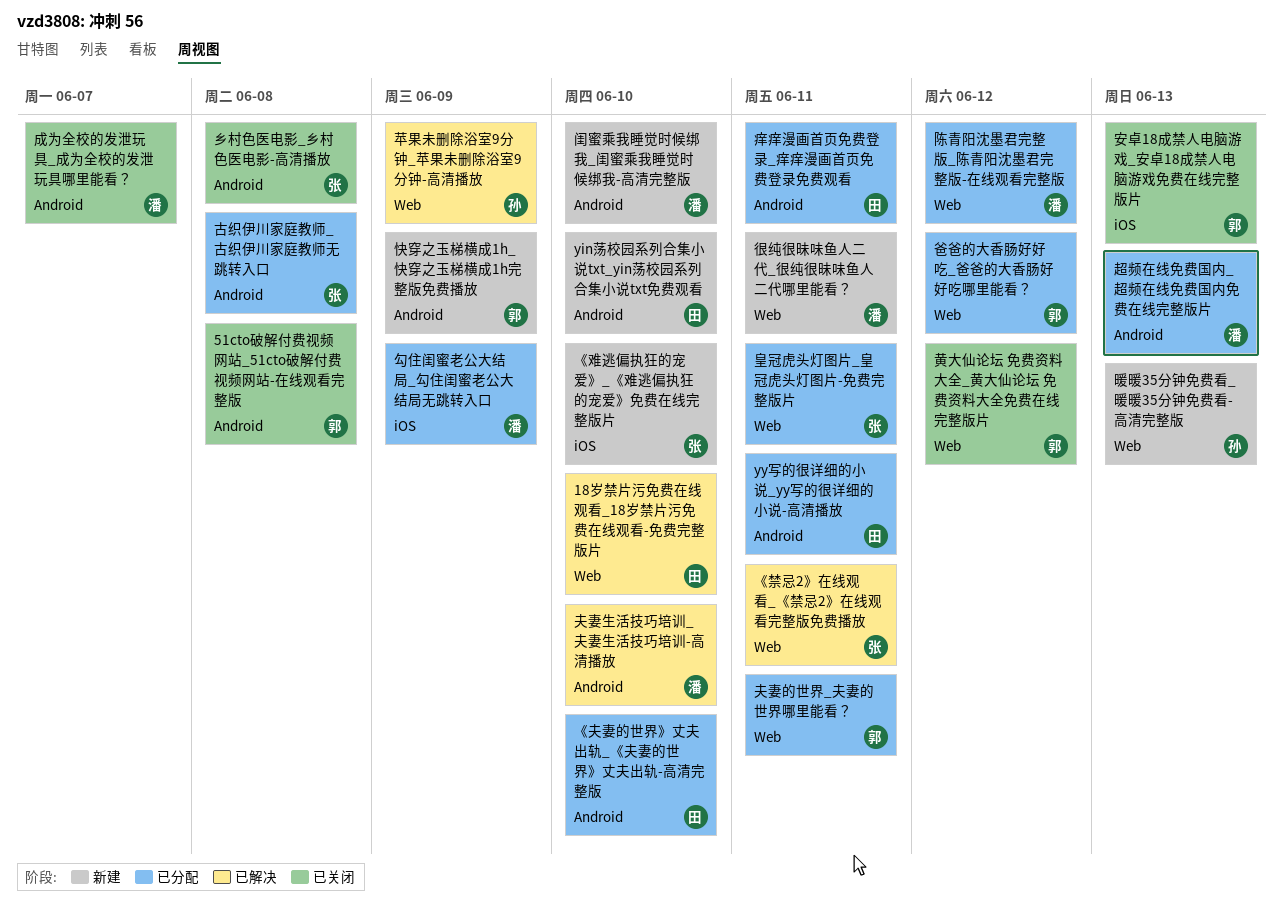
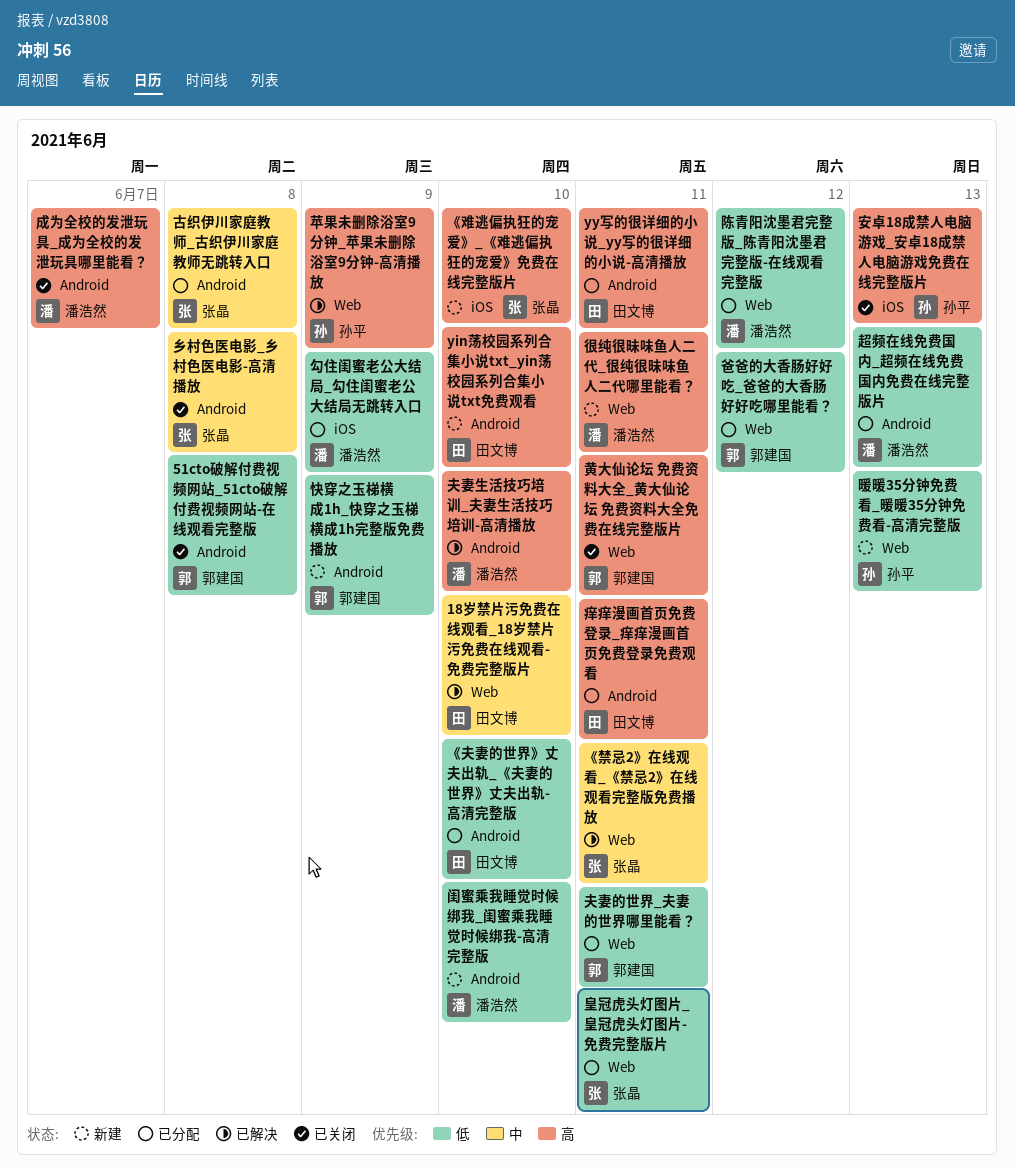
安卓18成禁人电脑游戏_安卓18成禁人电脑游戏免费在线完整版片, owner: 郭建国 -> 孙平
黄大仙论坛 免费资料大全_黄大仙论坛 免费资料大全免费在线完整版片, due: Jun 12 -> Jun 11

